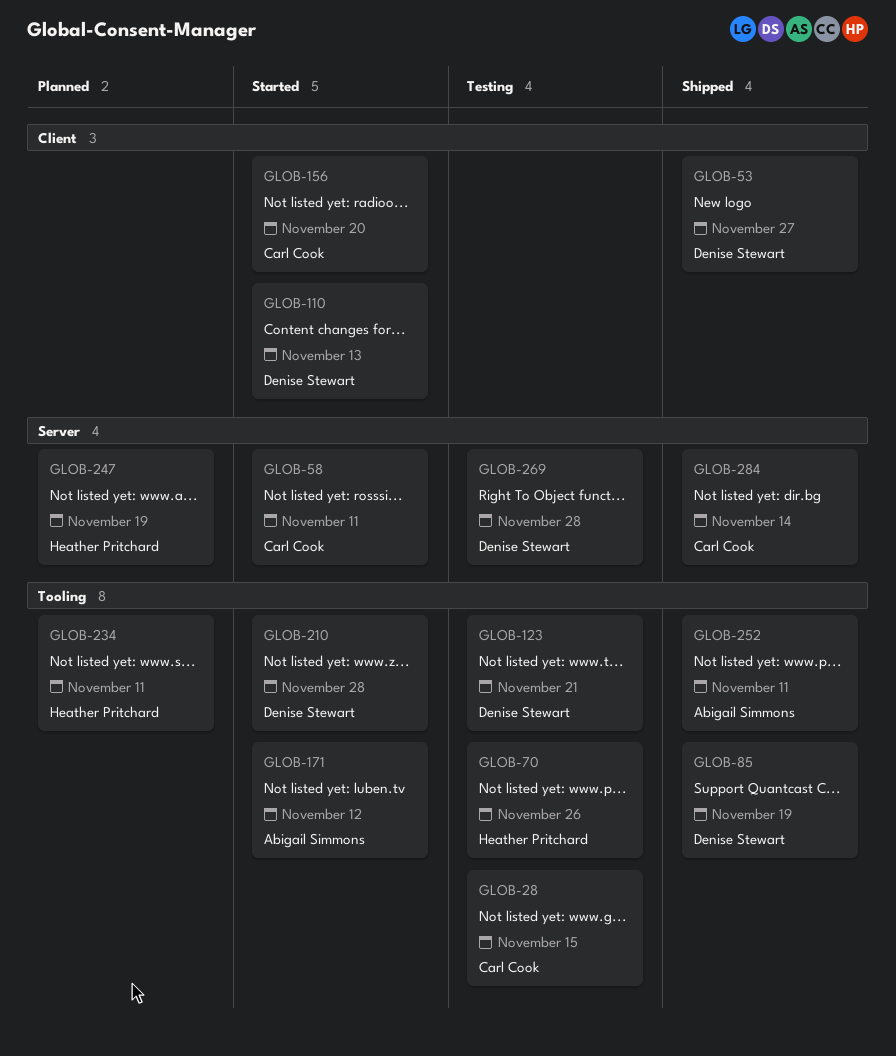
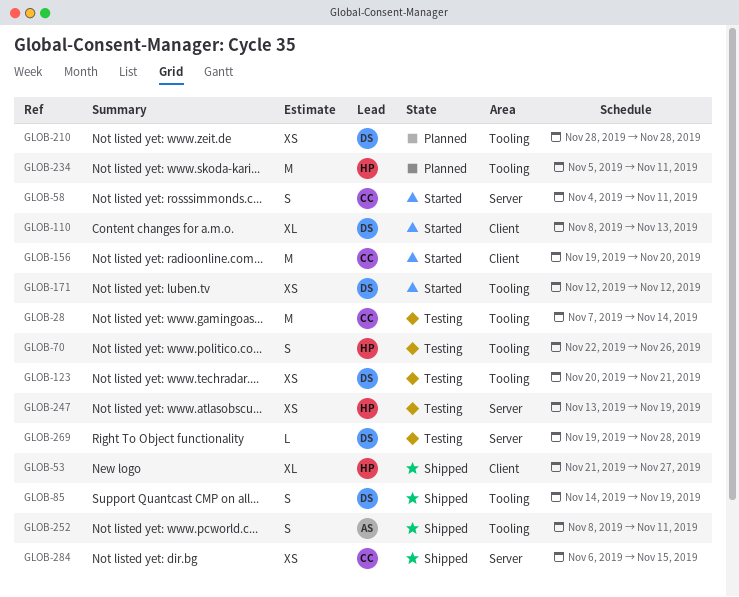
GLOB-28, due: Nov 15 -> Nov 14
GLOB-53, owner: Denise Stewart -> Heather Pritchard
GLOB-171, owner: Abigail Simmons -> Denise Stewart
GLOB-210, status: Started -> Planned
GLOB-247, status: Planned -> Testing
GLOB-284, due: Nov 14 -> Nov 15

